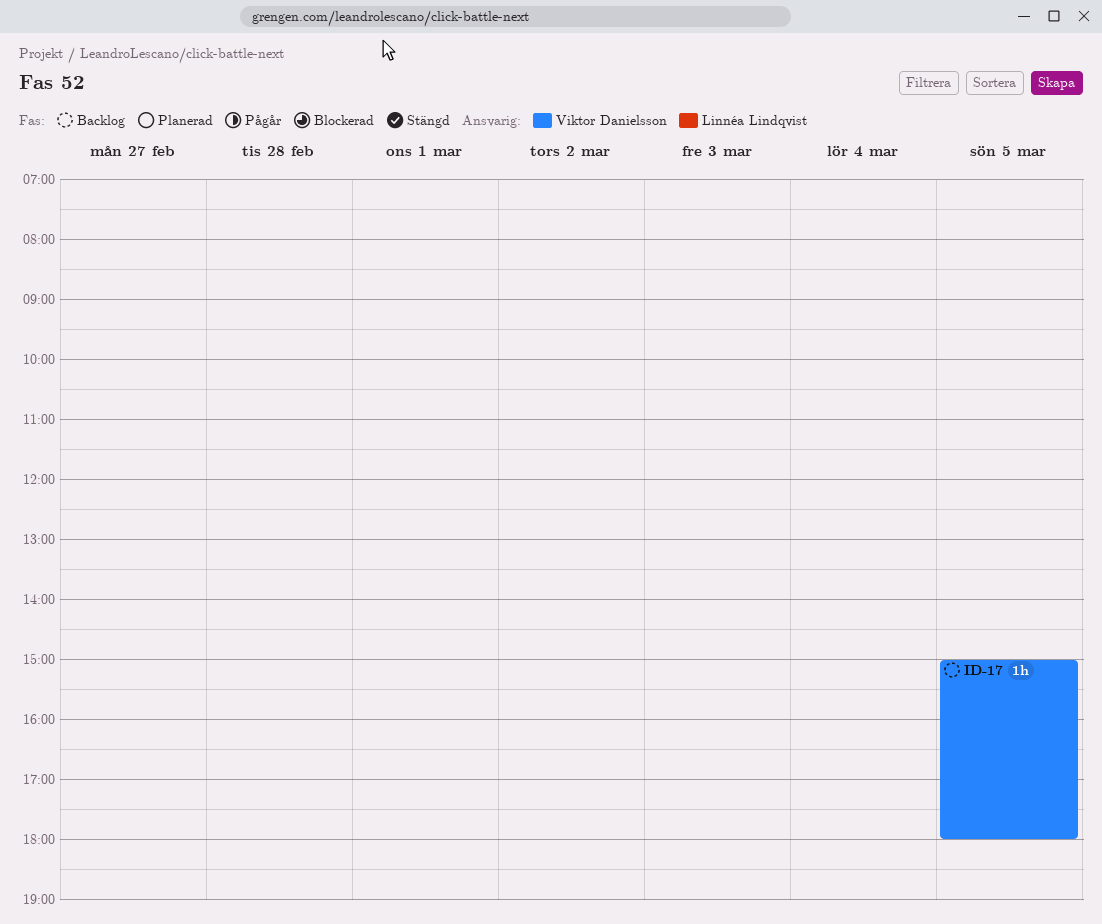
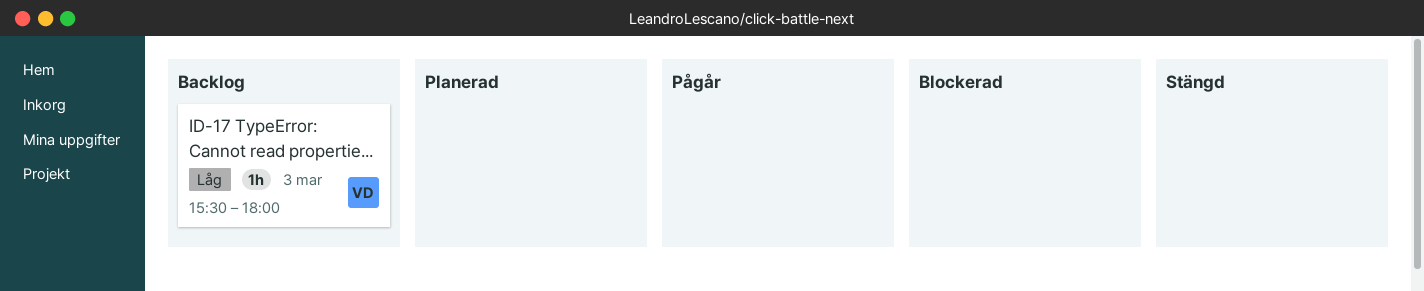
ID-17, day: Mar 5 -> Mar 3
ID-17, begins: 15:00 -> 15:30

